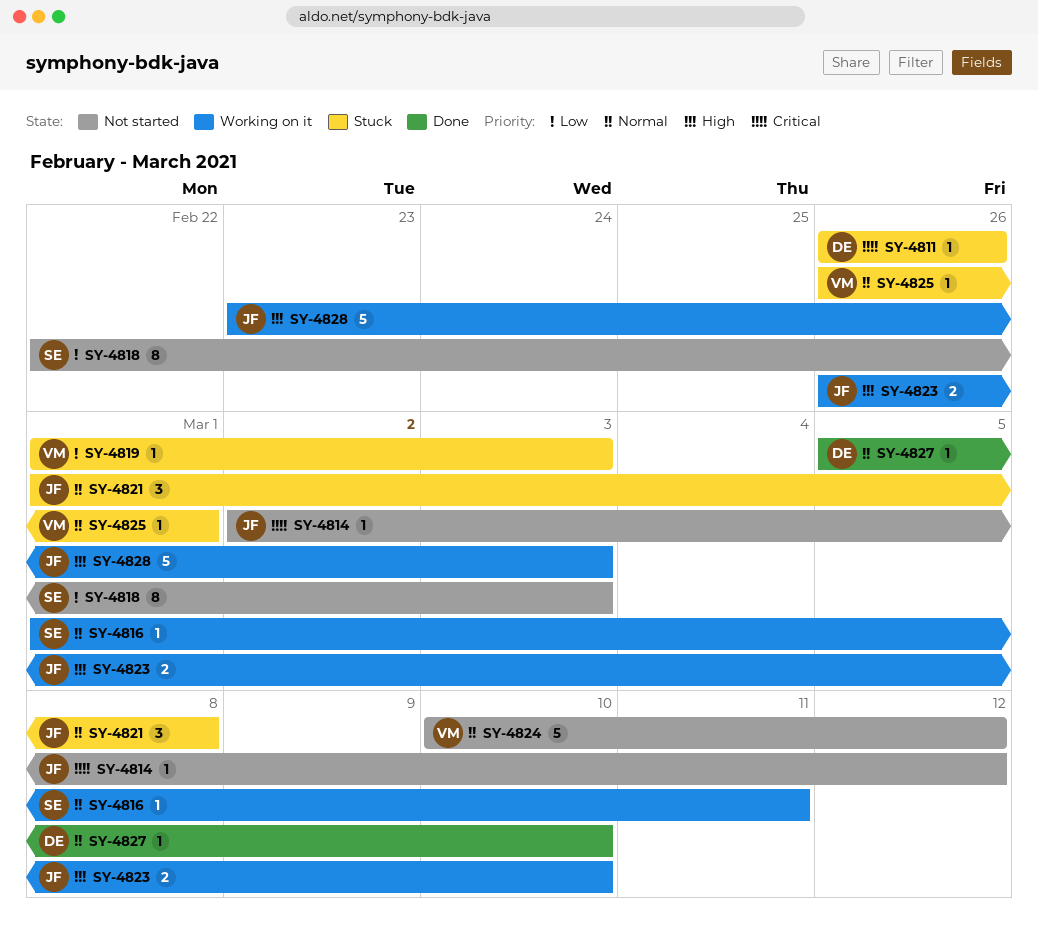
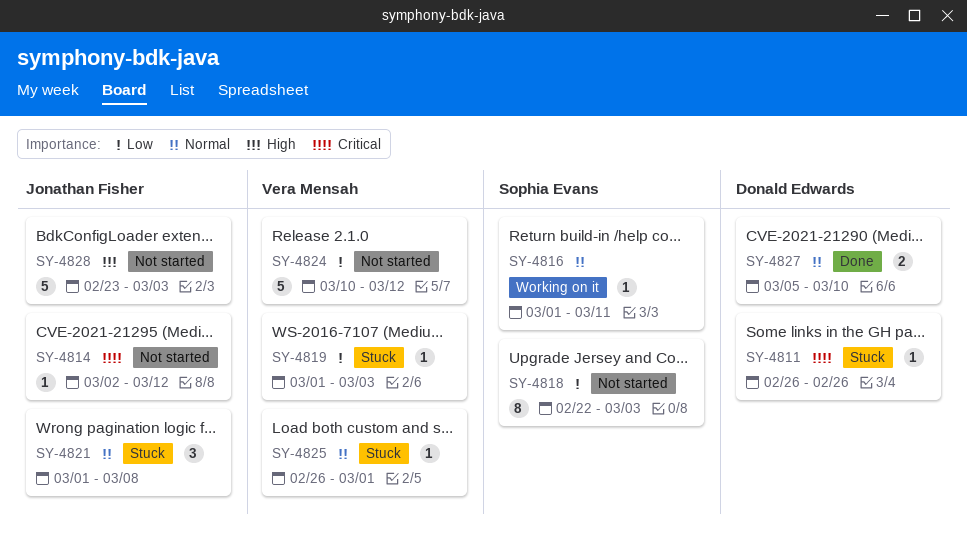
SY-4823: present -> none
SY-4824, priority: Normal -> Low
SY-4827, estimate: 1 -> 2
SY-4828, status: Working on it -> Not started

